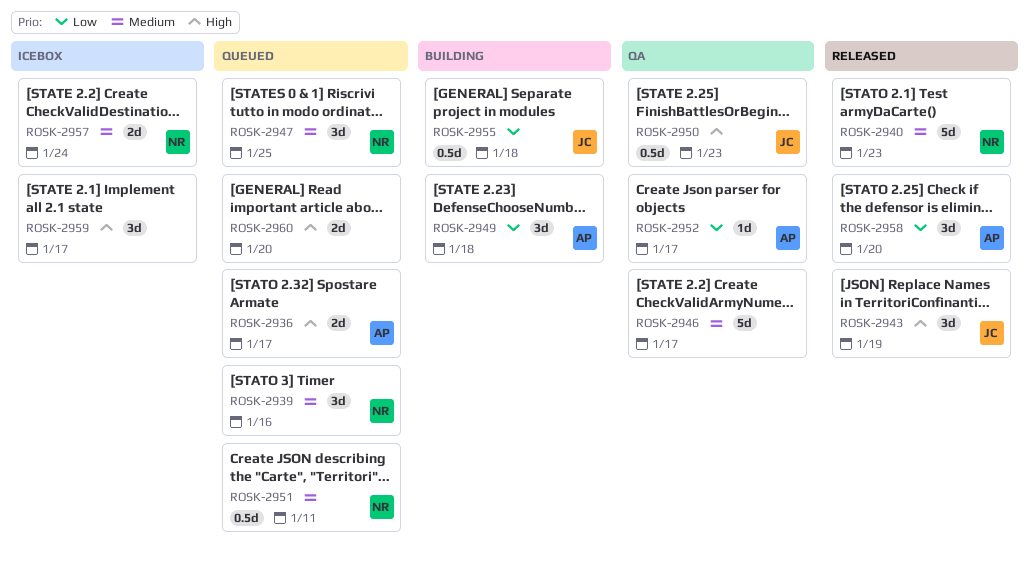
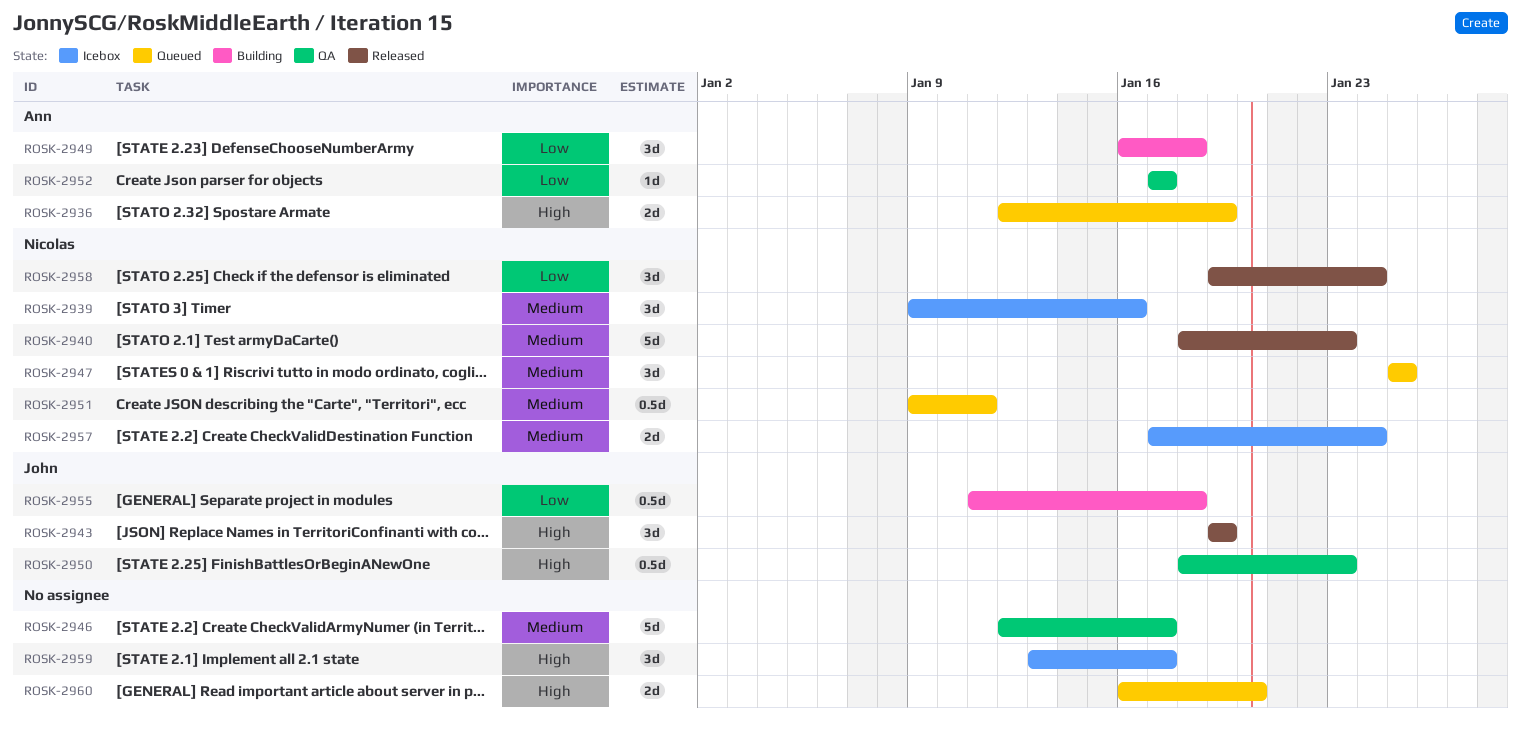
ROSK-2936, due: Jan 17 -> Jan 19
ROSK-2939, status: Queued -> Icebox
ROSK-2958, owner: Ann -> Nicolas
ROSK-2958, due: Jan 20 -> Jan 24

